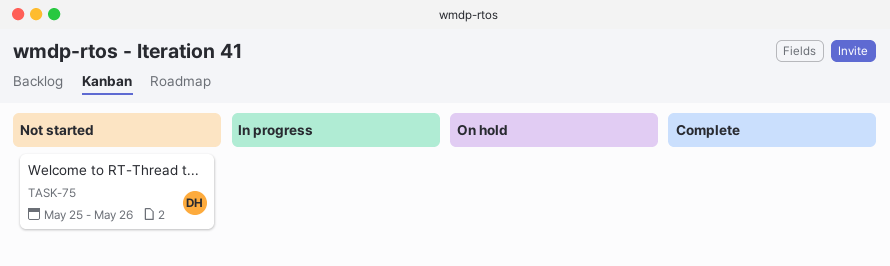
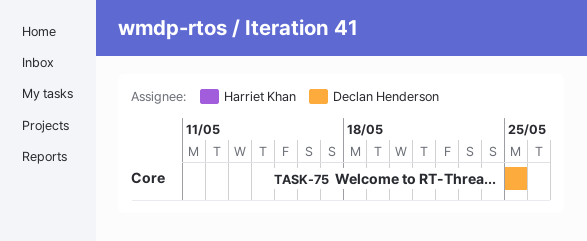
TASK-75, due: May 26 -> May 25

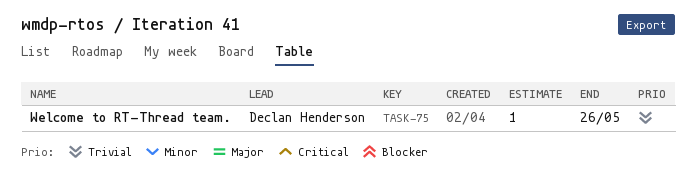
TASK-75, due: May 25 -> May 26

